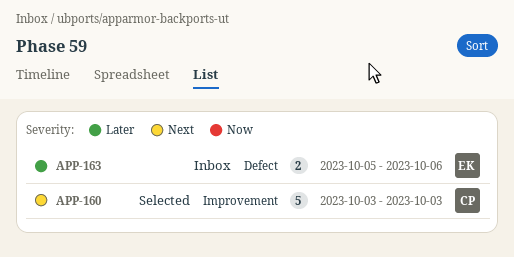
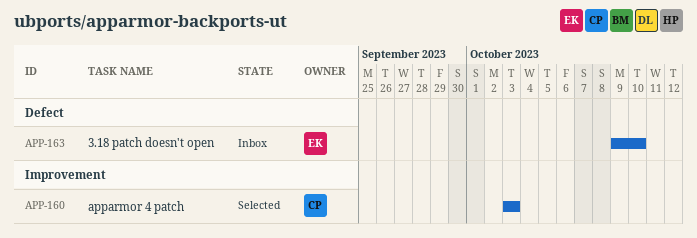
APP-163, start: Oct 5 -> Oct 9
APP-163, due: Oct 6 -> Oct 10

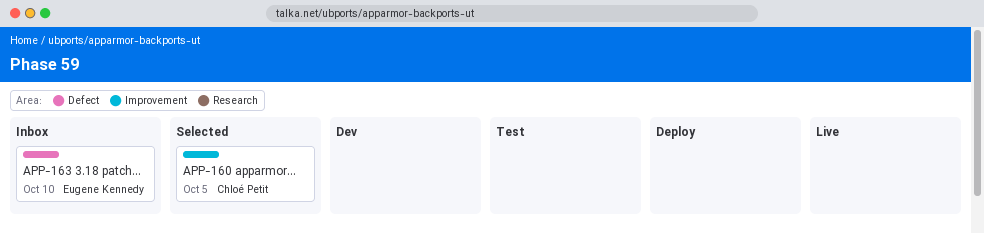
APP-160, due: Oct 3 -> Oct 5

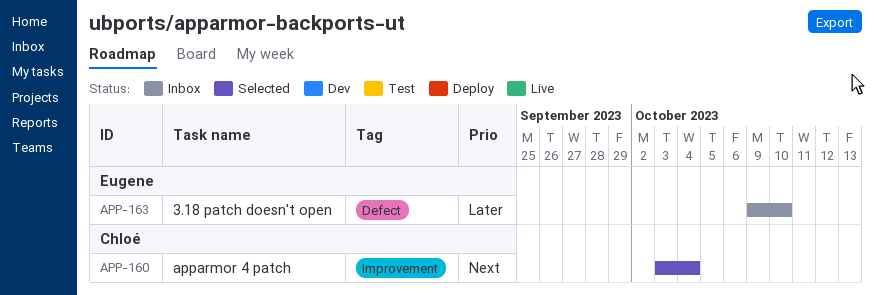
APP-160, due: Oct 5 -> Oct 4

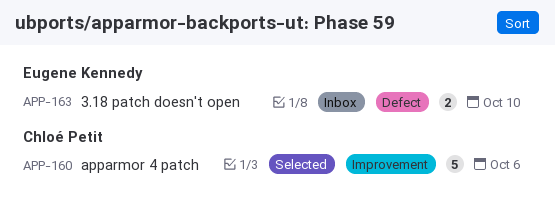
APP-160, due: Oct 4 -> Oct 6

